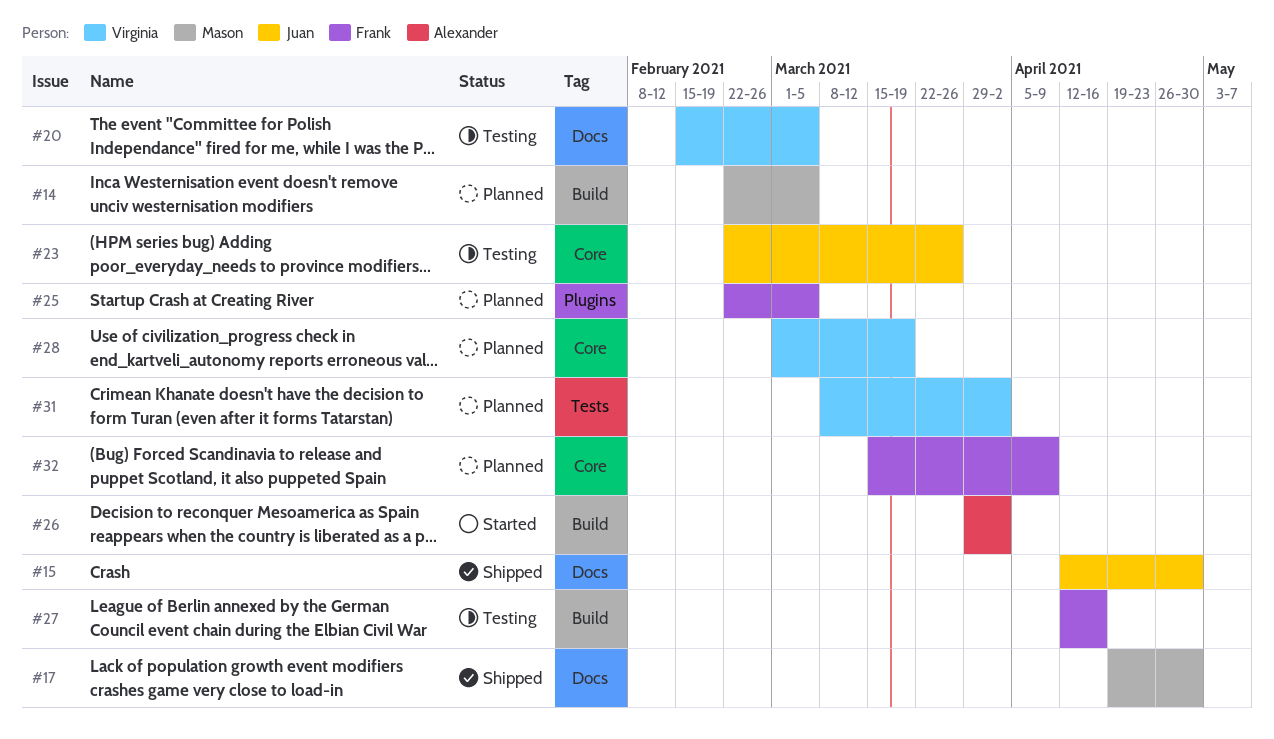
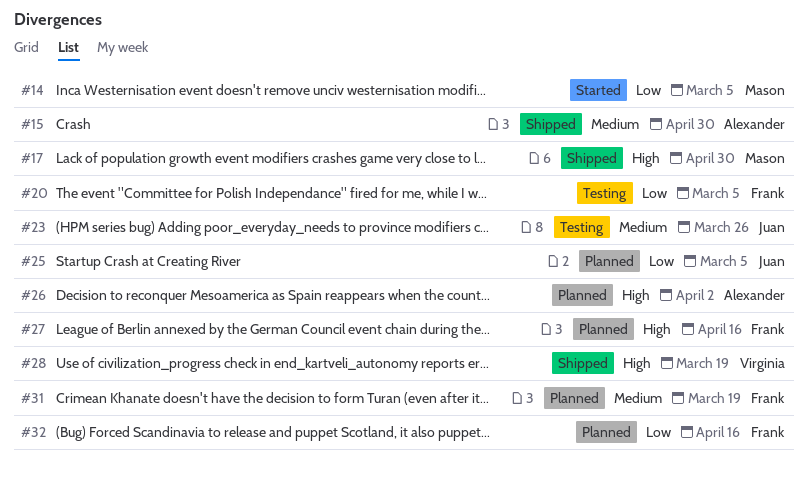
#14, status: Planned -> Started
#15, owner: Juan -> Alexander
#20, owner: Virginia -> Frank
#25, owner: Frank -> Juan
#26, status: Started -> Planned
#27, status: Testing -> Planned
#28, status: Planned -> Shipped
#31, owner: Virginia -> Frank
#31, due: Apr 2 -> Mar 19
#32, due: Apr 9 -> Apr 16

